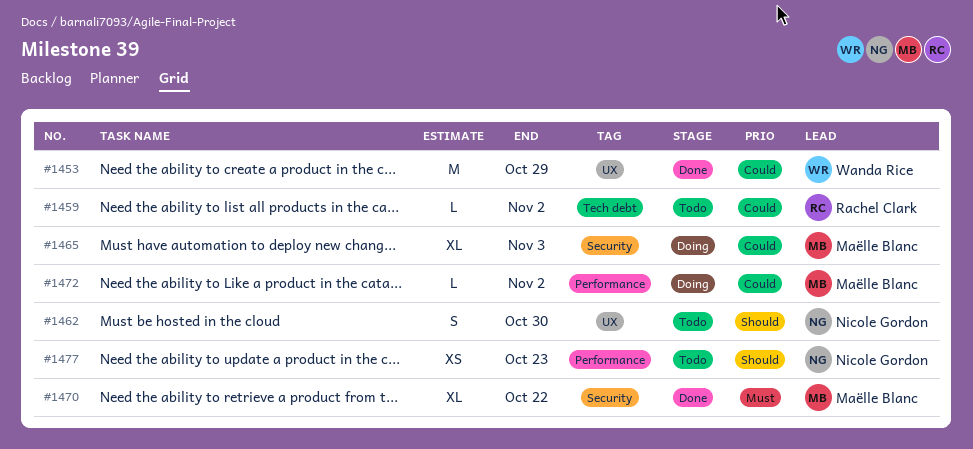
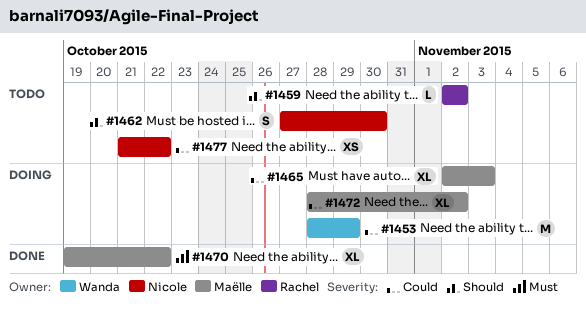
#1453, status: Done -> Doing
#1459, priority: Could -> Should
#1472, estimate: L -> XL
#1477, priority: Should -> Could
#1477, due: Oct 23 -> Oct 22

